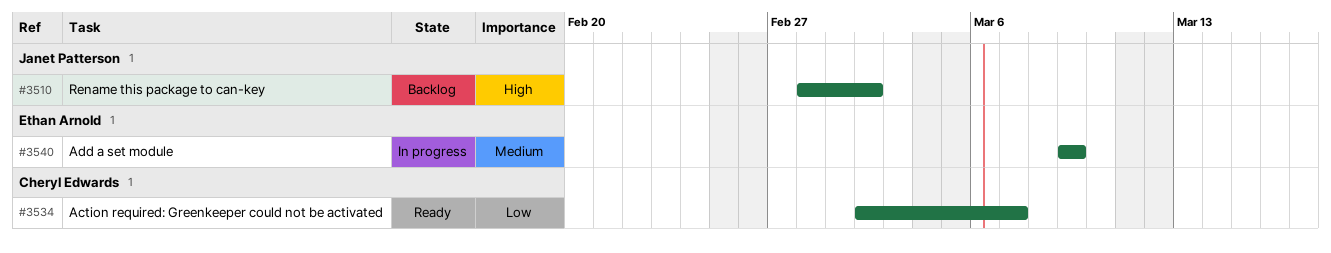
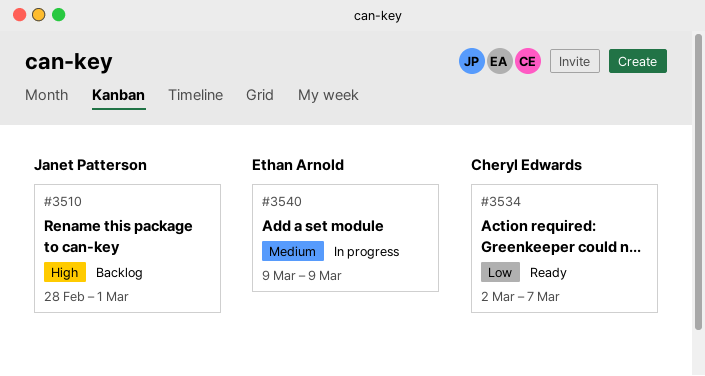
#3510, due: Mar 2 -> Mar 1

